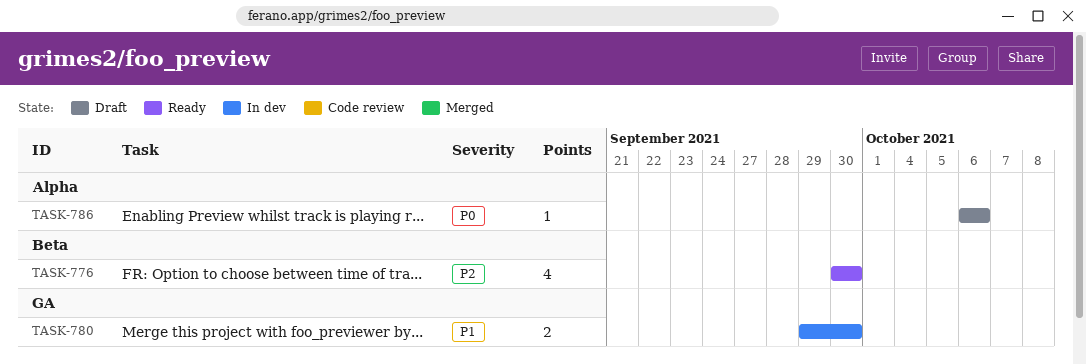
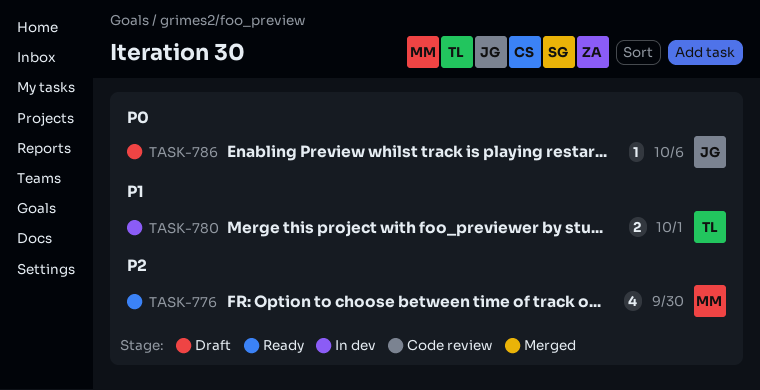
TASK-780, due: Sep 30 -> Oct 1

